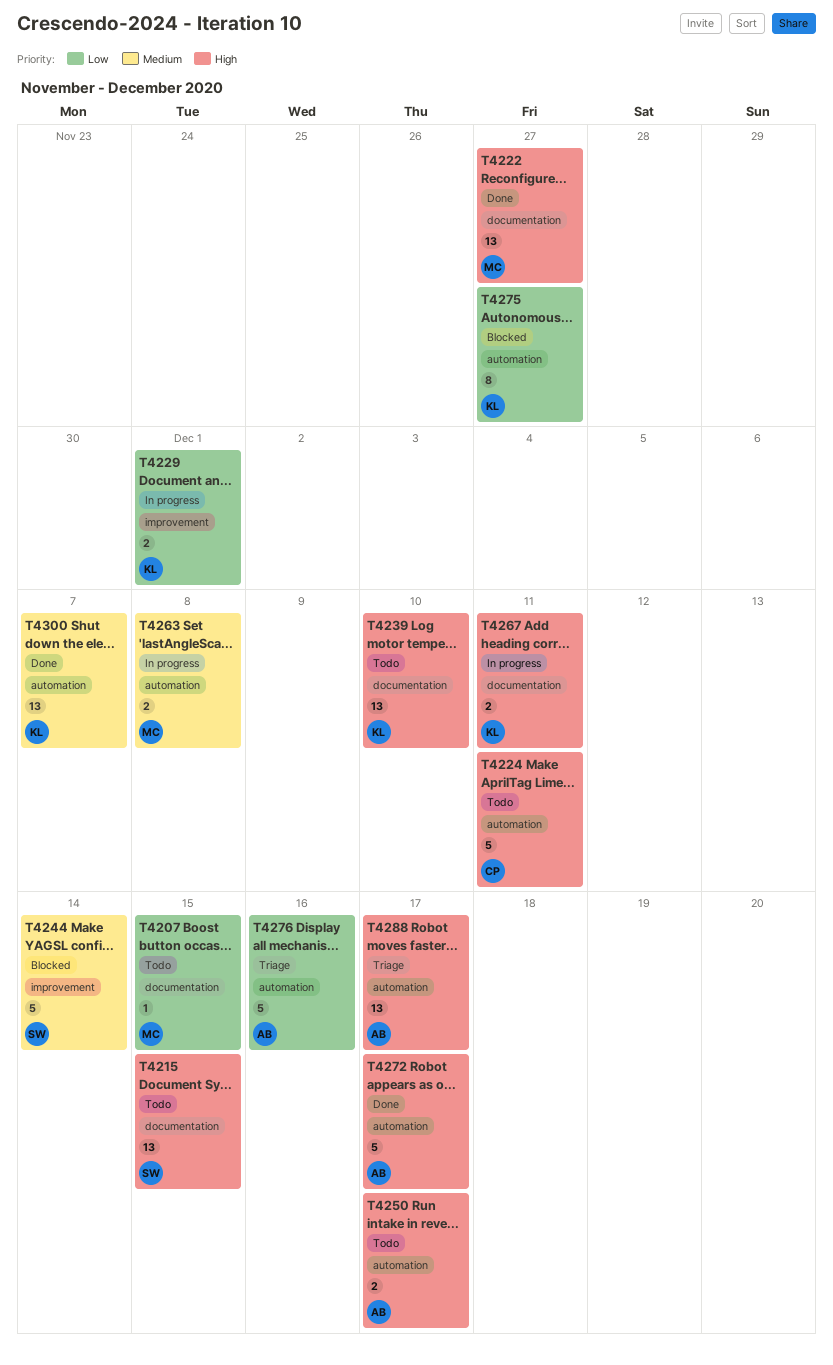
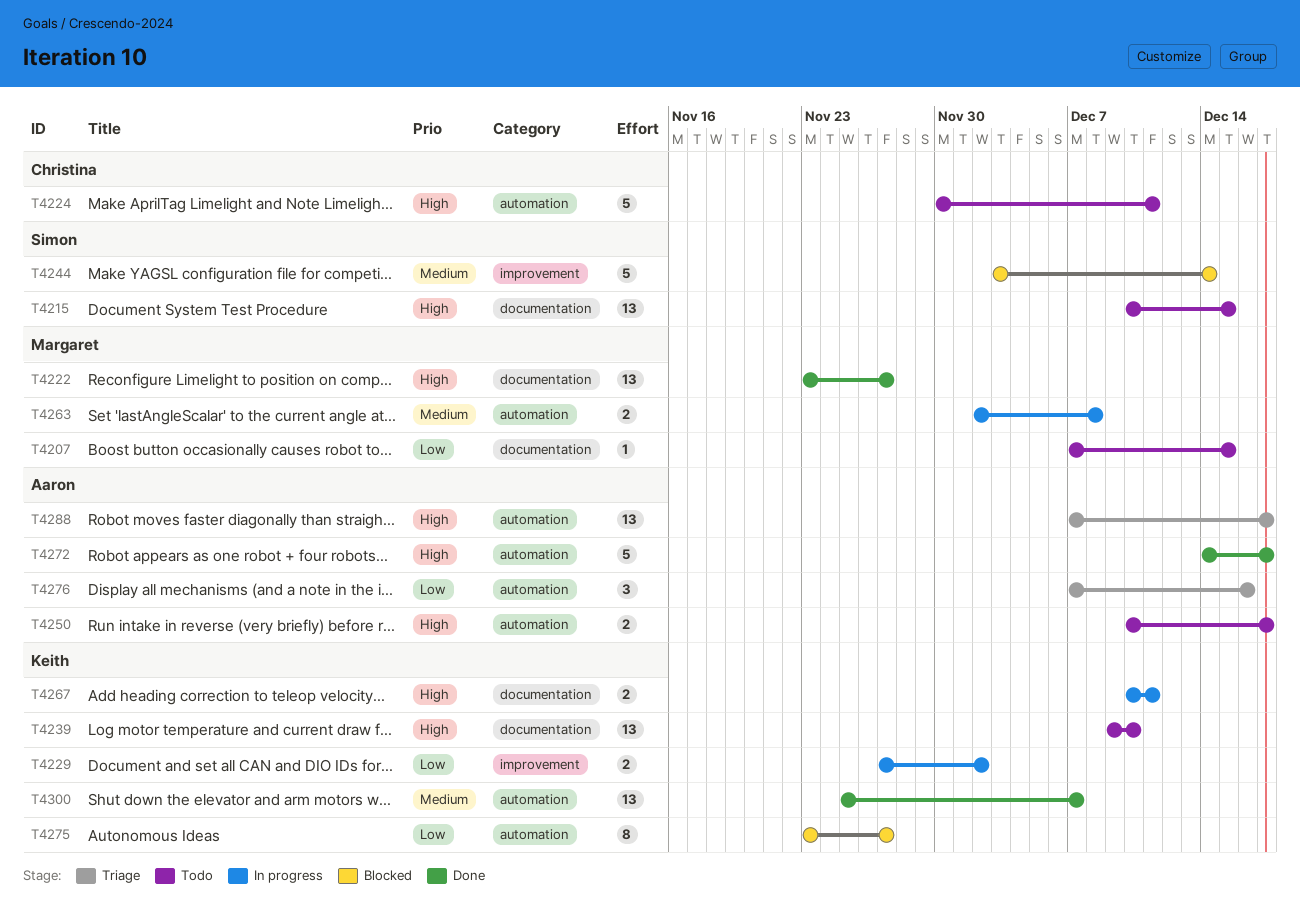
T4229, due: Dec 1 -> Dec 2
T4276, estimate: 5 -> 3

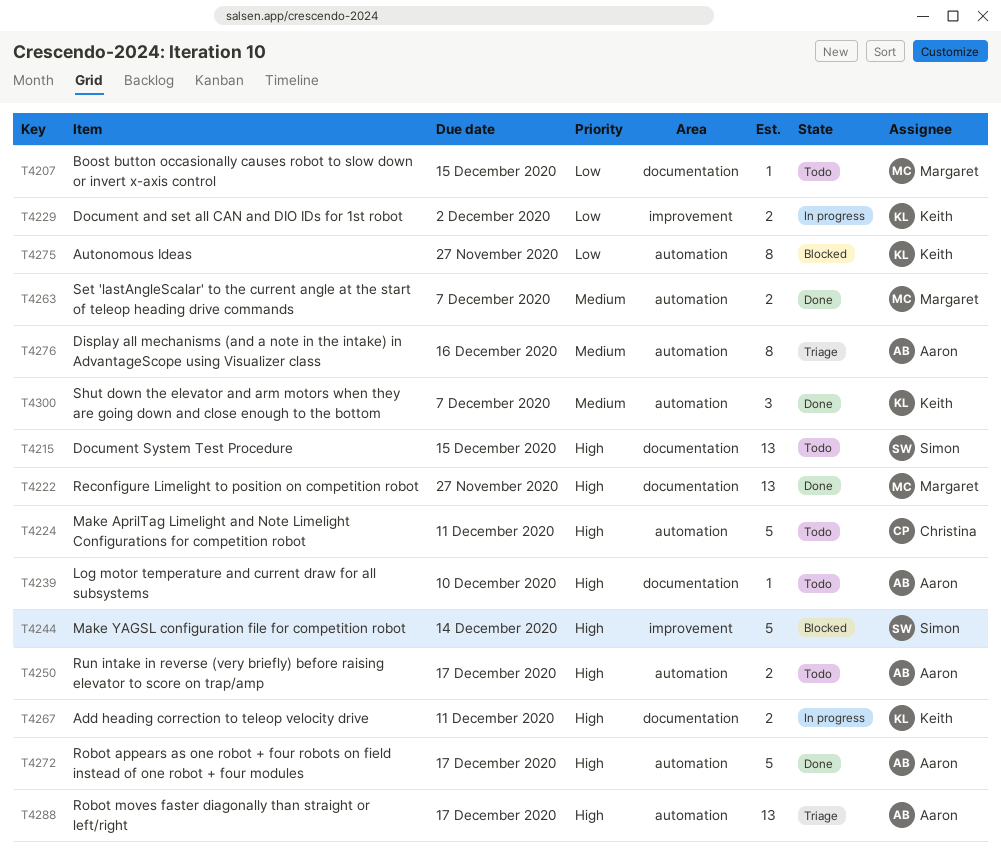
T4239, owner: Keith -> Aaron
T4239, estimate: 13 -> 1
T4244, priority: Medium -> High
T4263, status: In progress -> Done
T4263, due: Dec 8 -> Dec 7
T4276, priority: Low -> Medium
T4276, estimate: 3 -> 8
T4300, estimate: 13 -> 3

